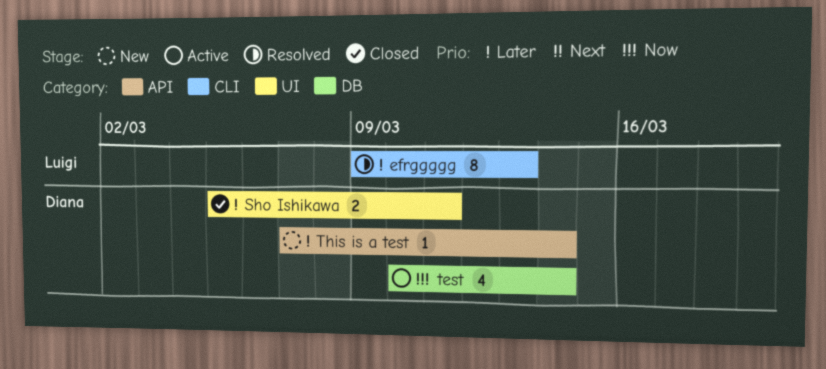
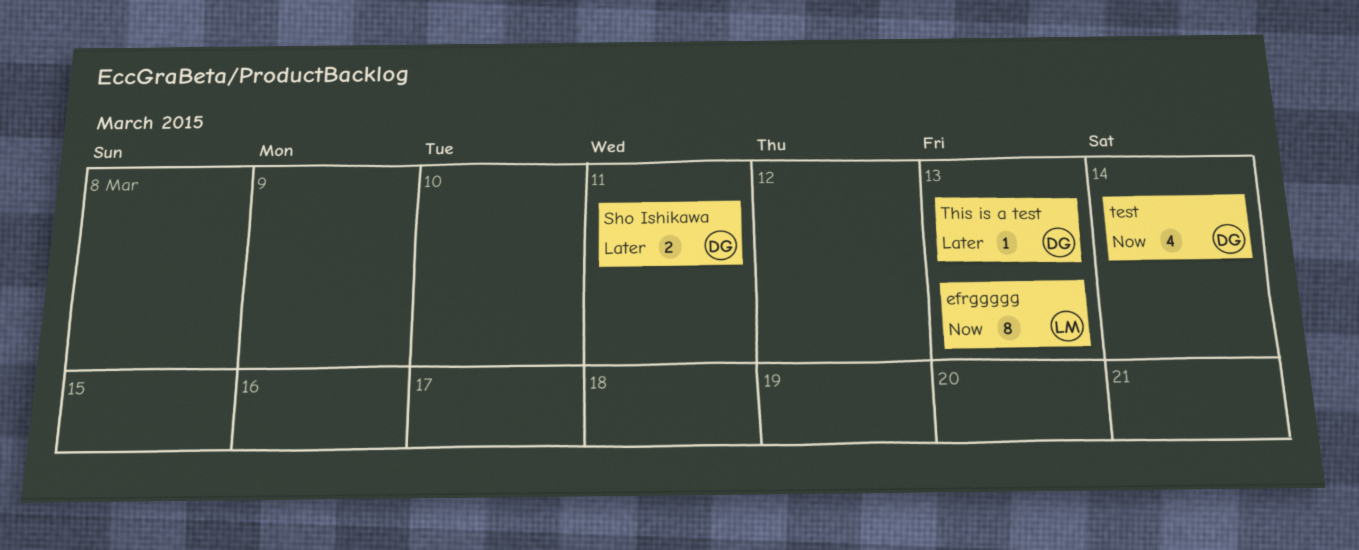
efrggggg, priority: Later -> Now
This is a test, due: Mar 14 -> Mar 13

